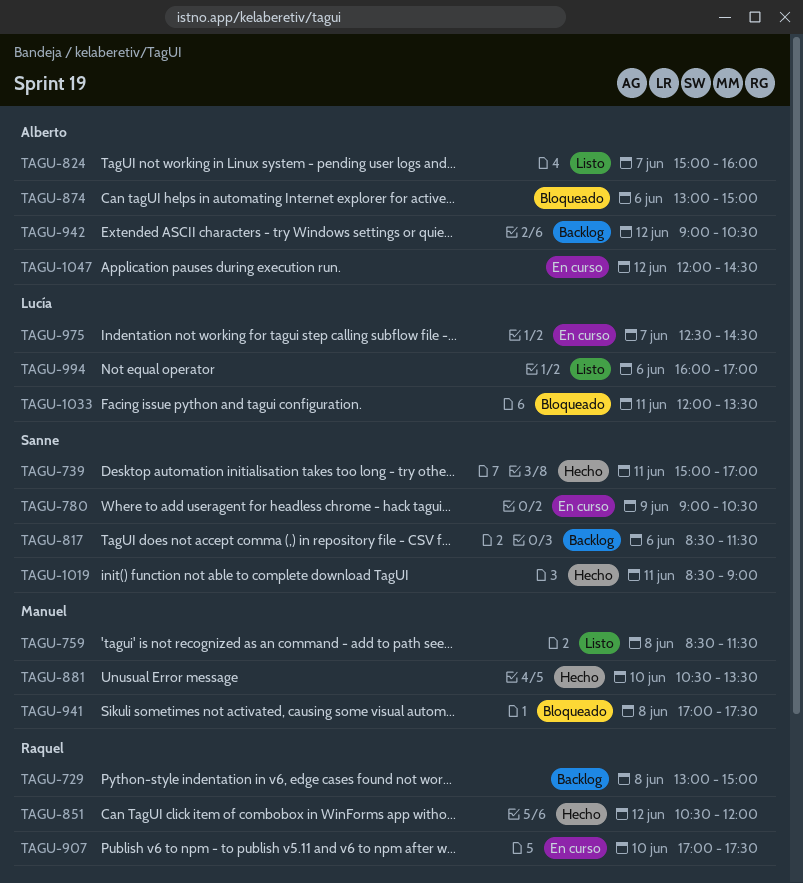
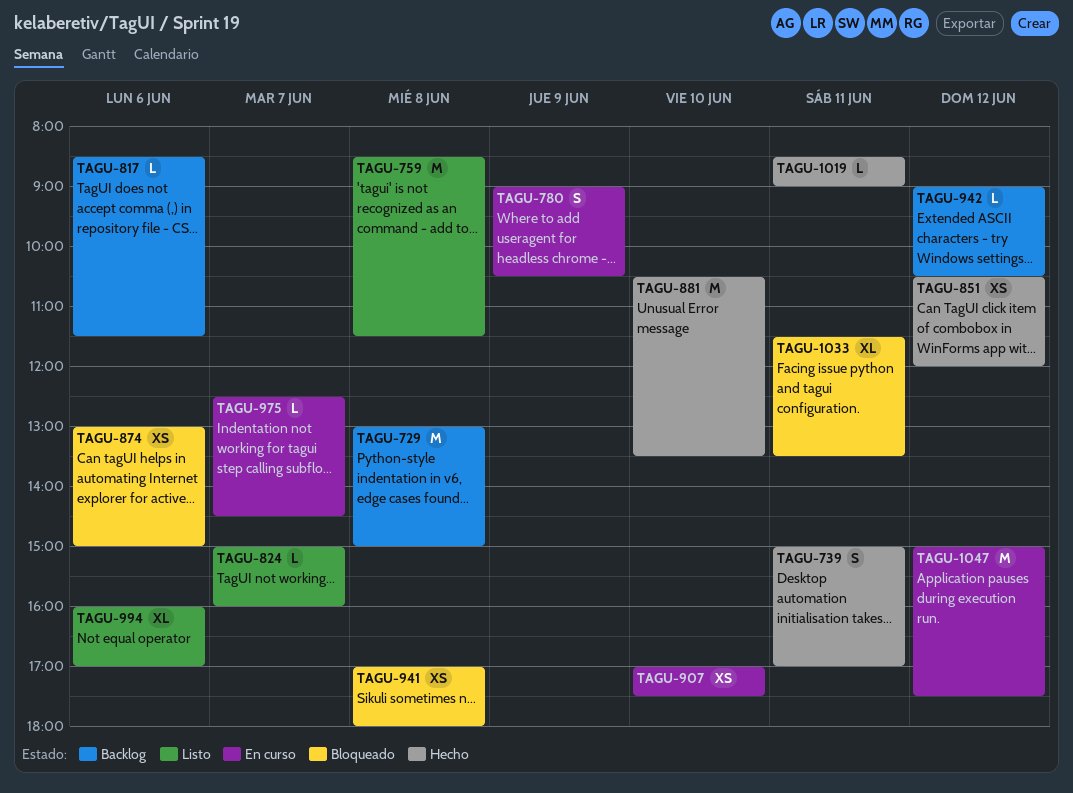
TAGU-941, ends: 17:30 -> 18:00
TAGU-1033, begins: 12:00 -> 11:30
TAGU-1047, begins: 12:00 -> 15:00
TAGU-1047, ends: 14:30 -> 17:30

